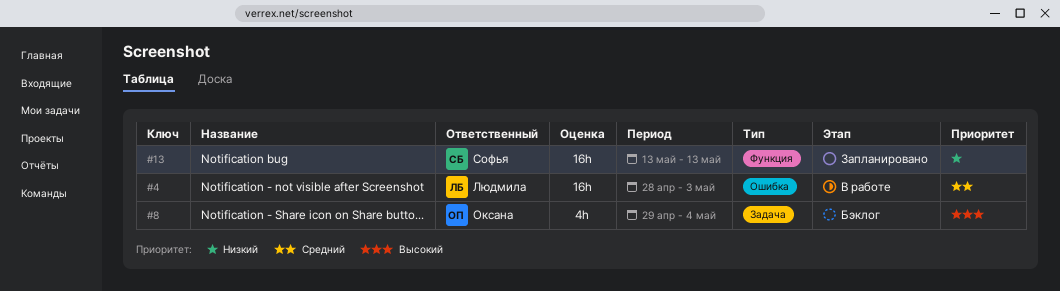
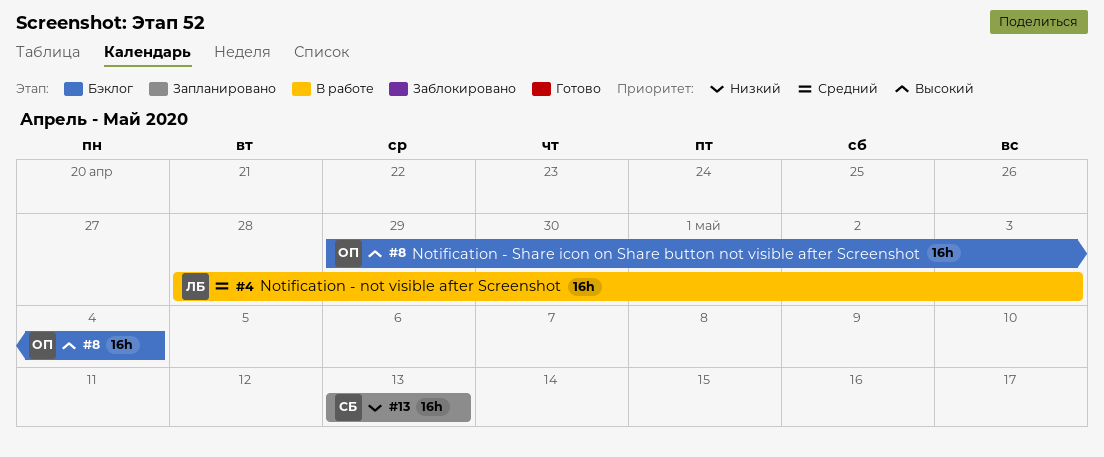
#8, estimate: 4h -> 16h

